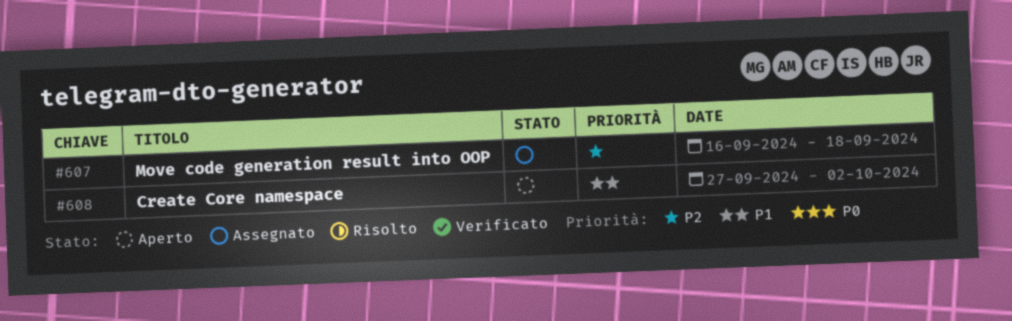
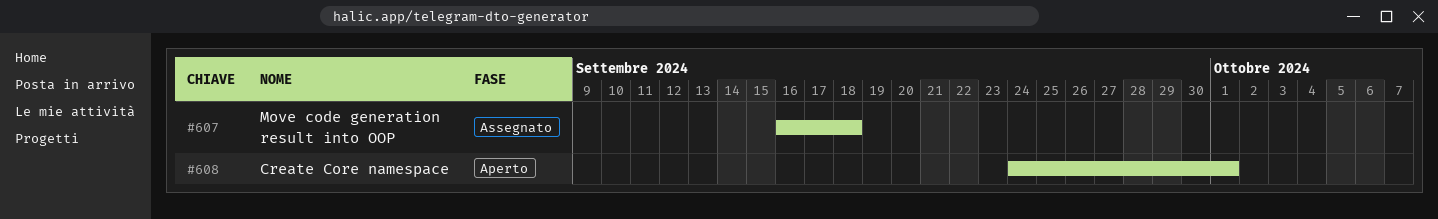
#608, start: Sep 27 -> Sep 24
#608, due: Oct 2 -> Oct 1

